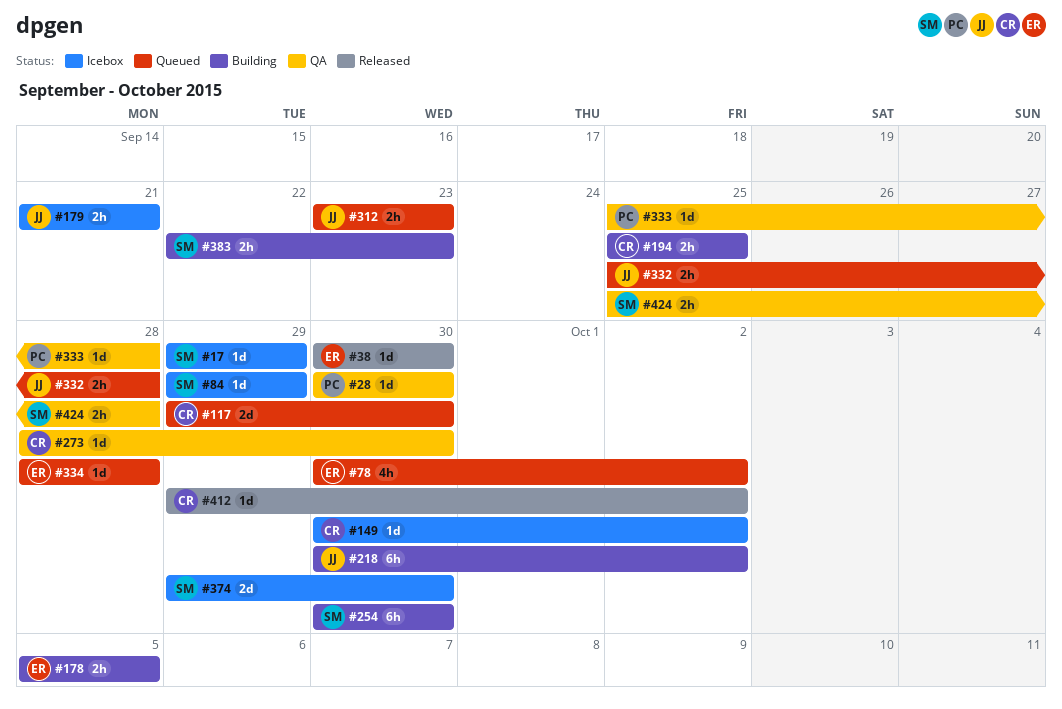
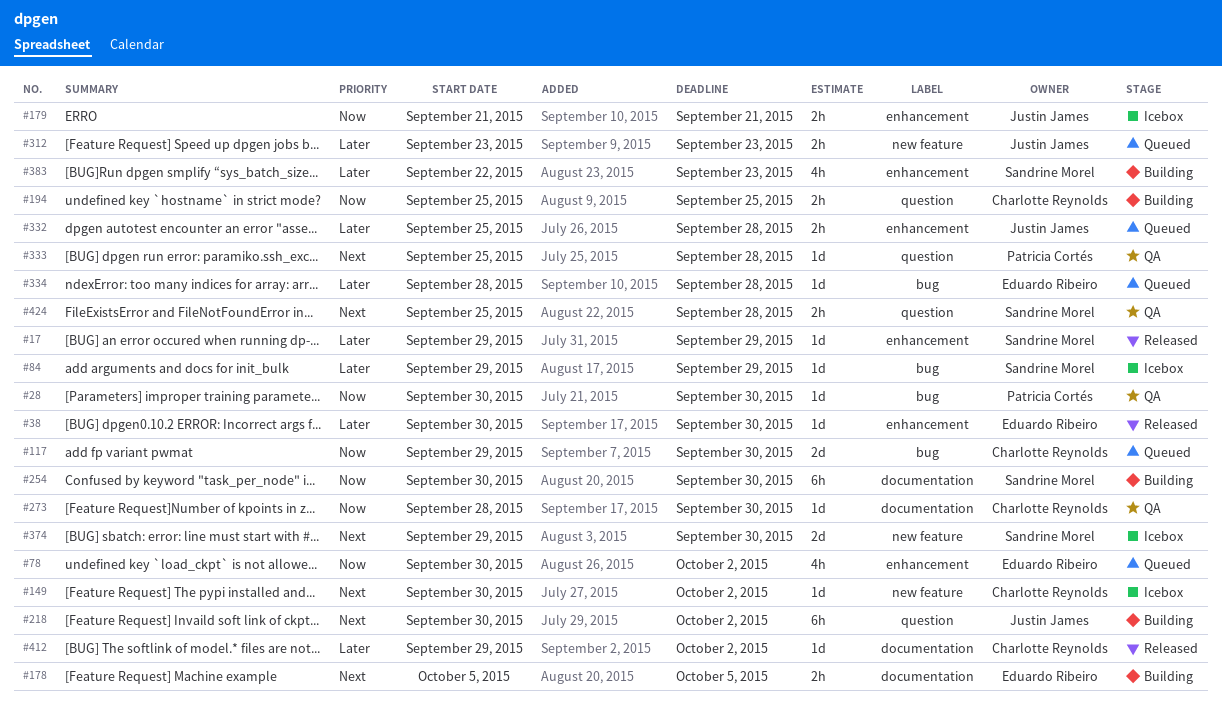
#17, status: Icebox -> Released
#383, estimate: 2h -> 4h

